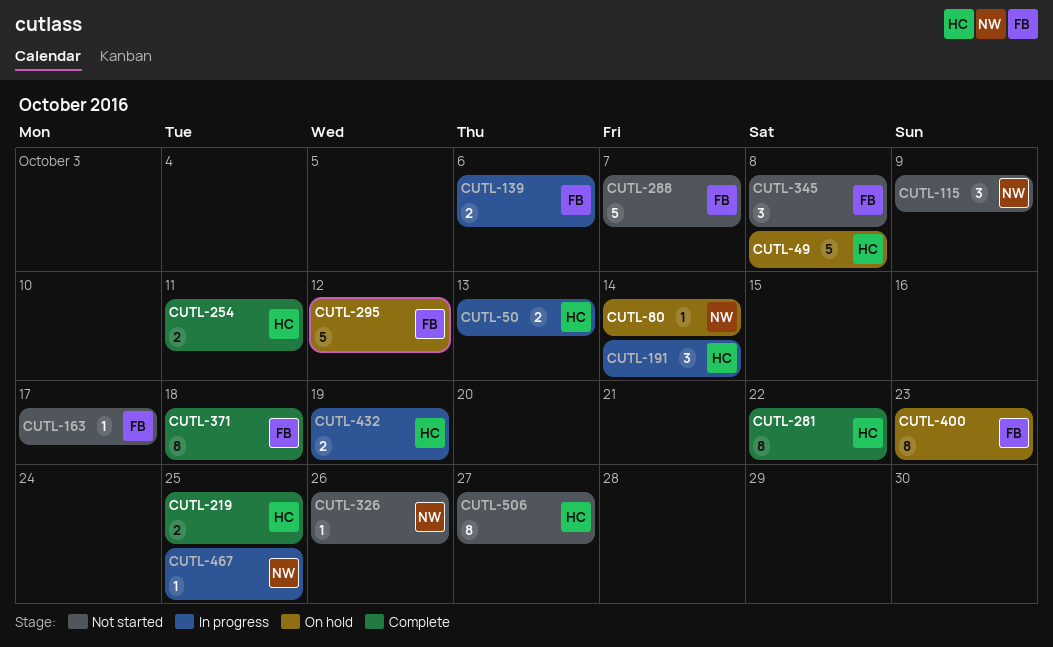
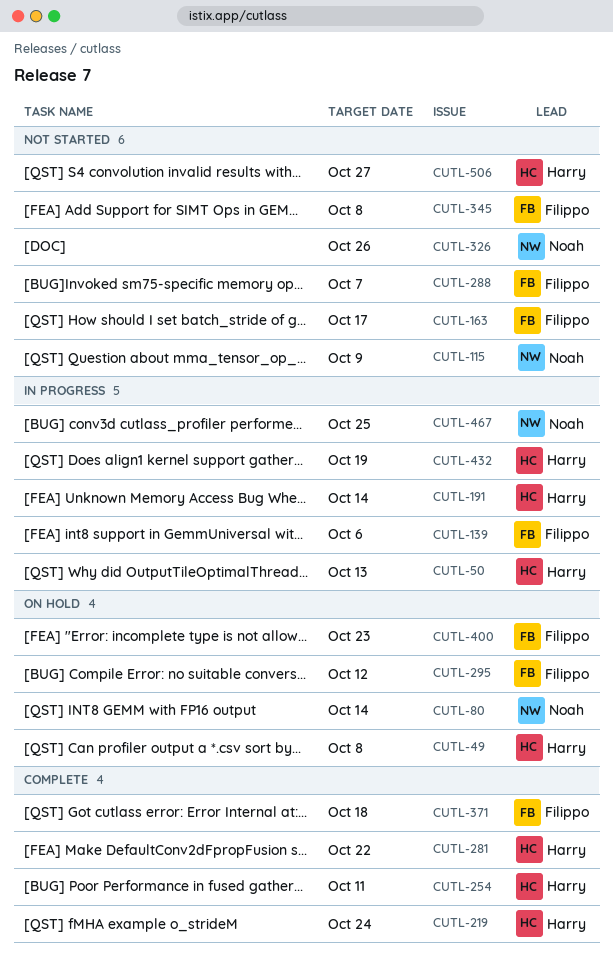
CUTL-219, due: Oct 25 -> Oct 24

